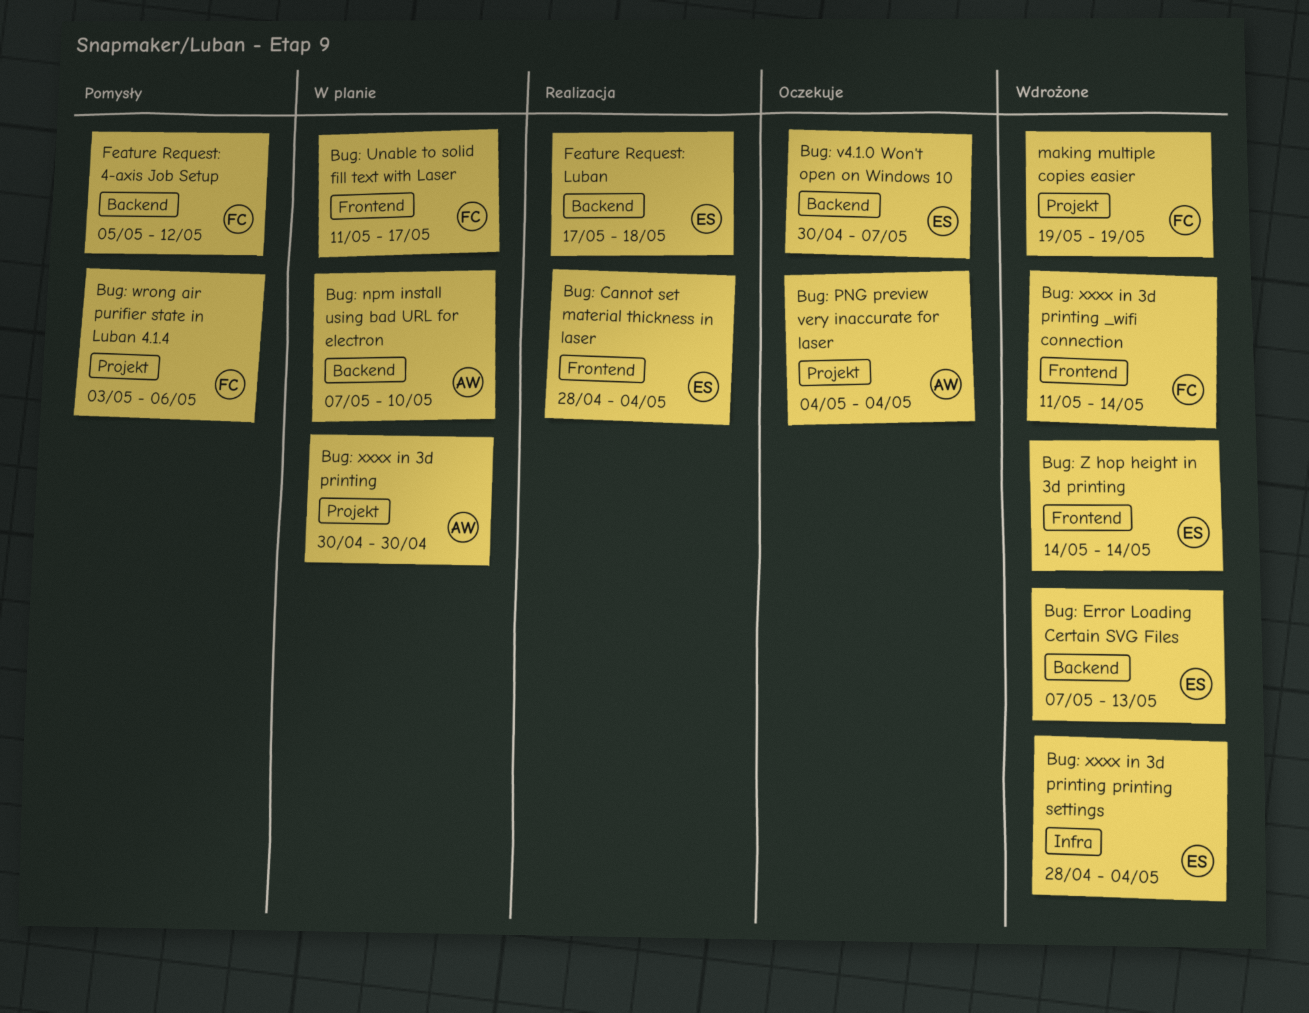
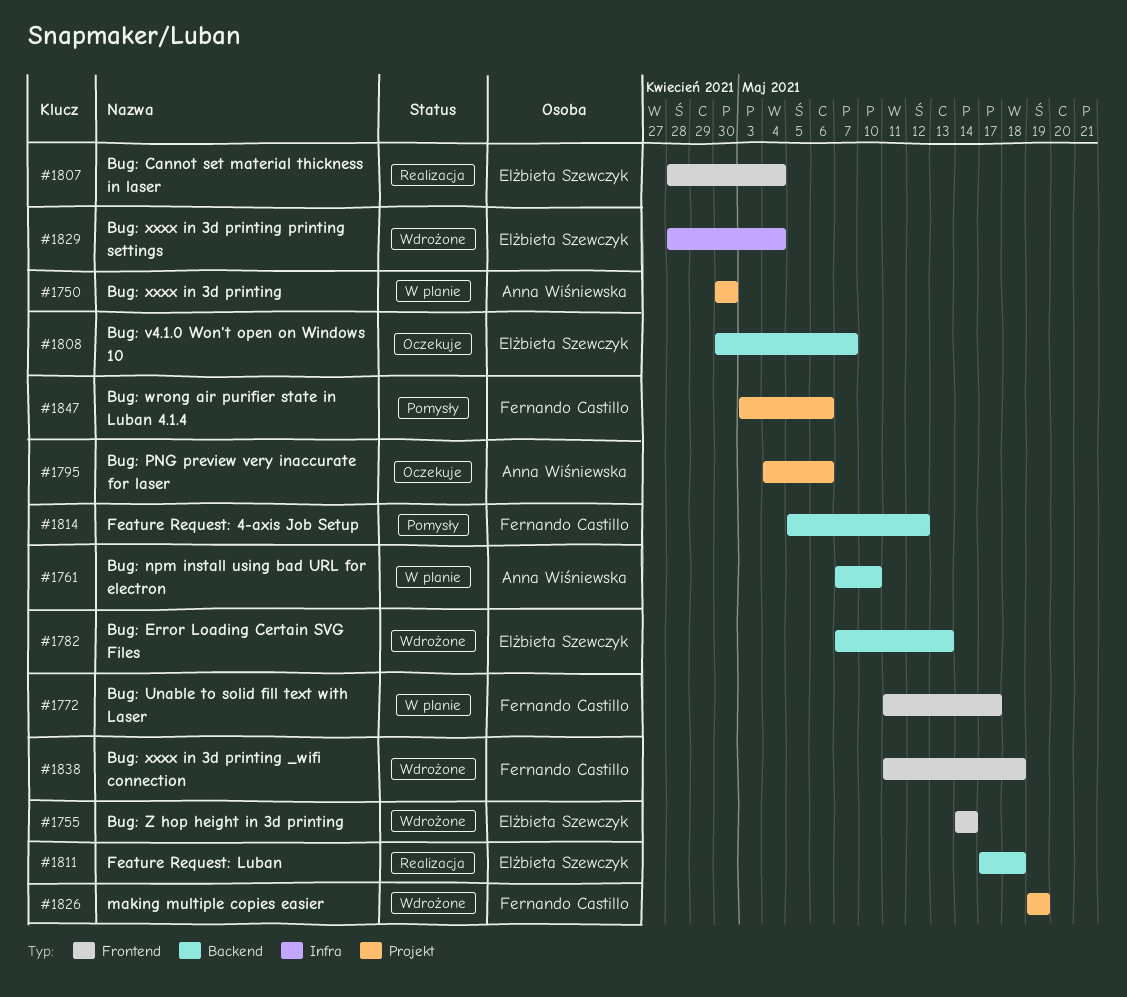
Bug: PNG preview very inaccurate for laser, due: May 4 -> May 6
Bug: xxxx in 3d printing _wifi connection, due: May 14 -> May 18

